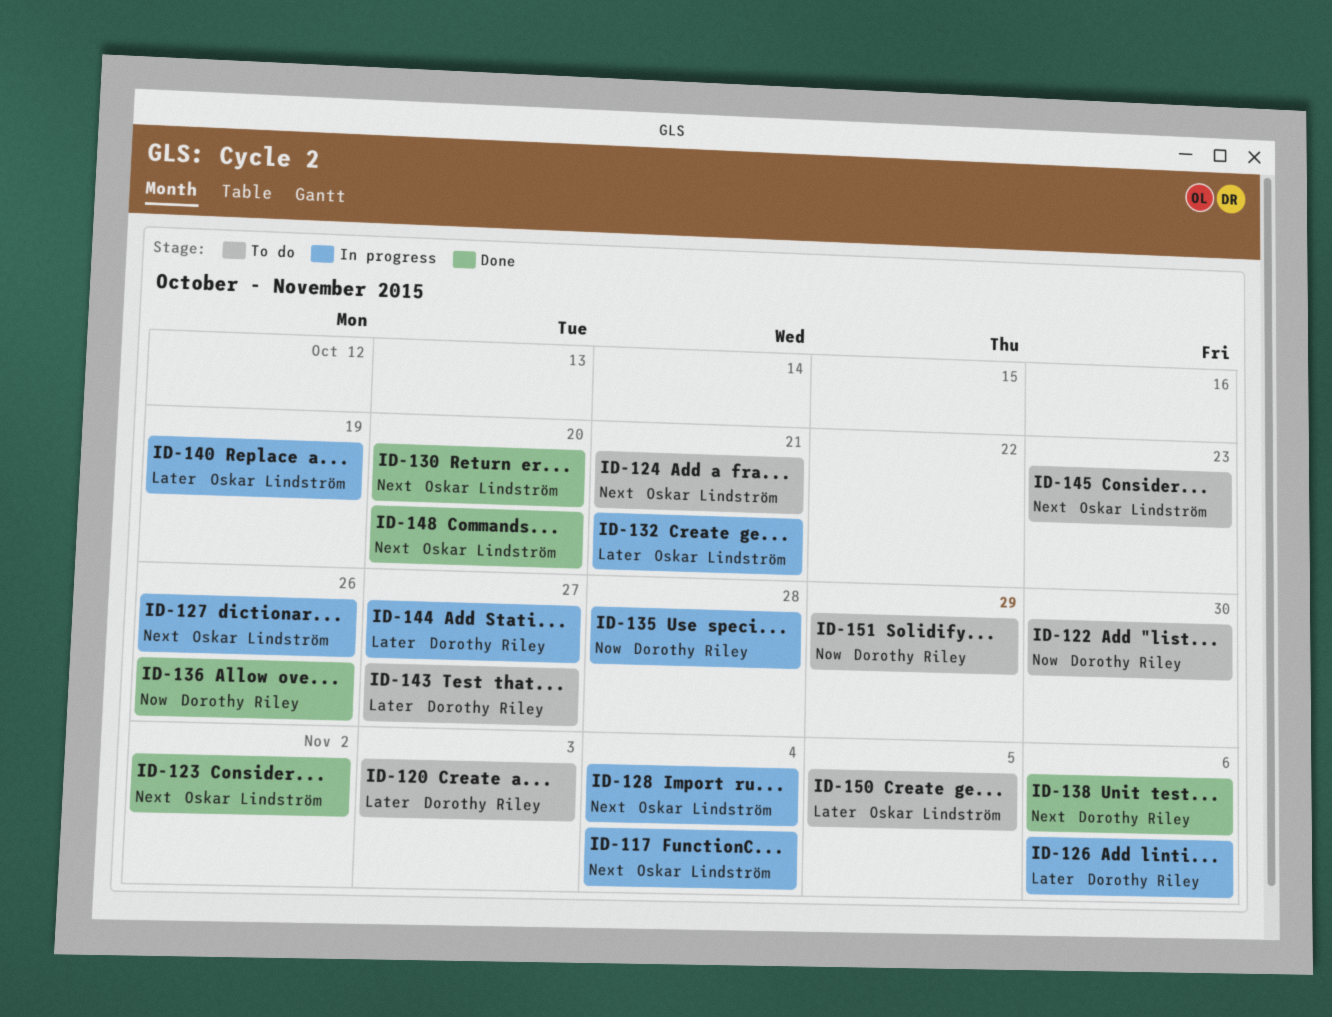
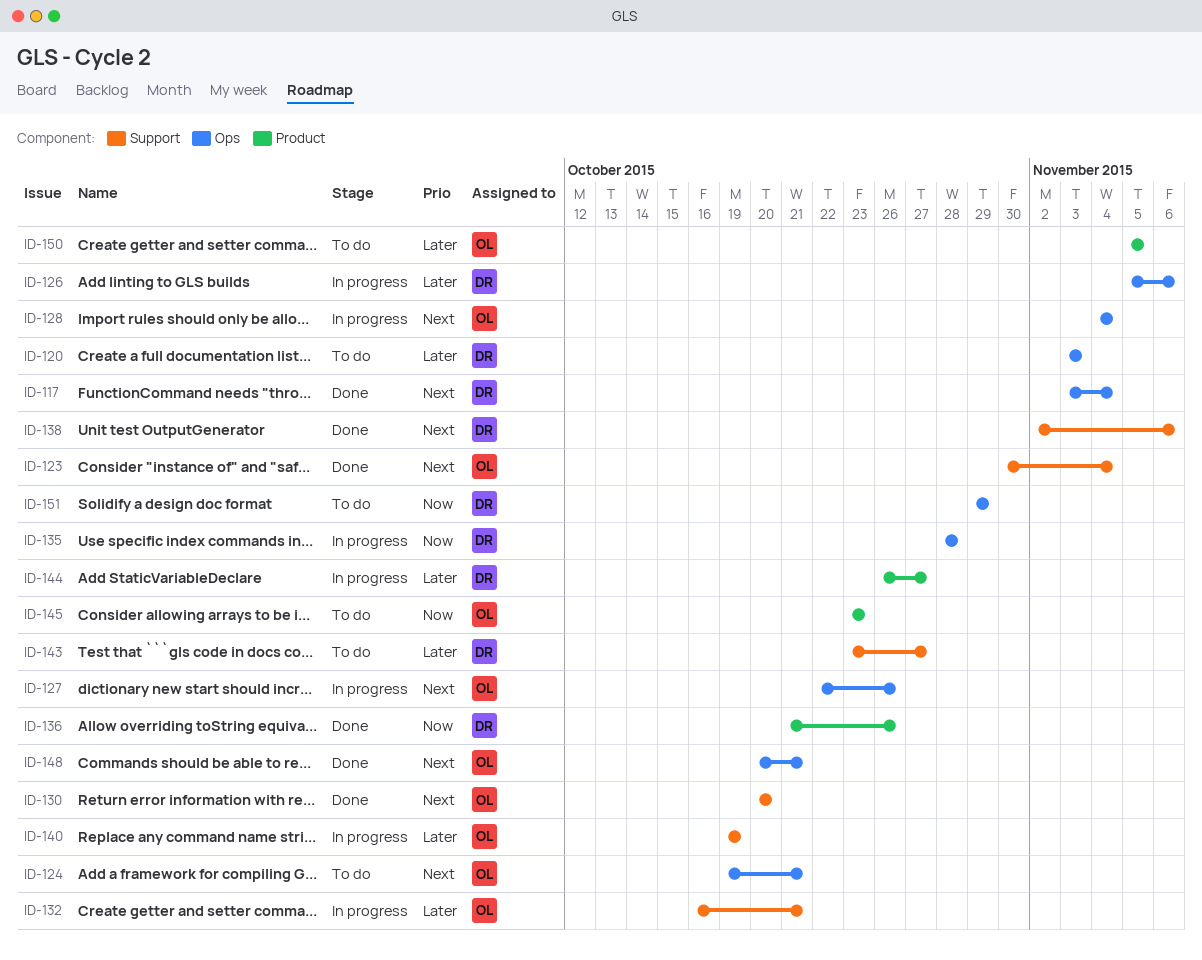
ID-117, status: In progress -> Done
ID-117, owner: Oskar Lindström -> Dorothy Riley
ID-122: present -> none
ID-123, due: Nov 2 -> Nov 4
ID-145, priority: Next -> Now
ID-148, due: Oct 20 -> Oct 21

